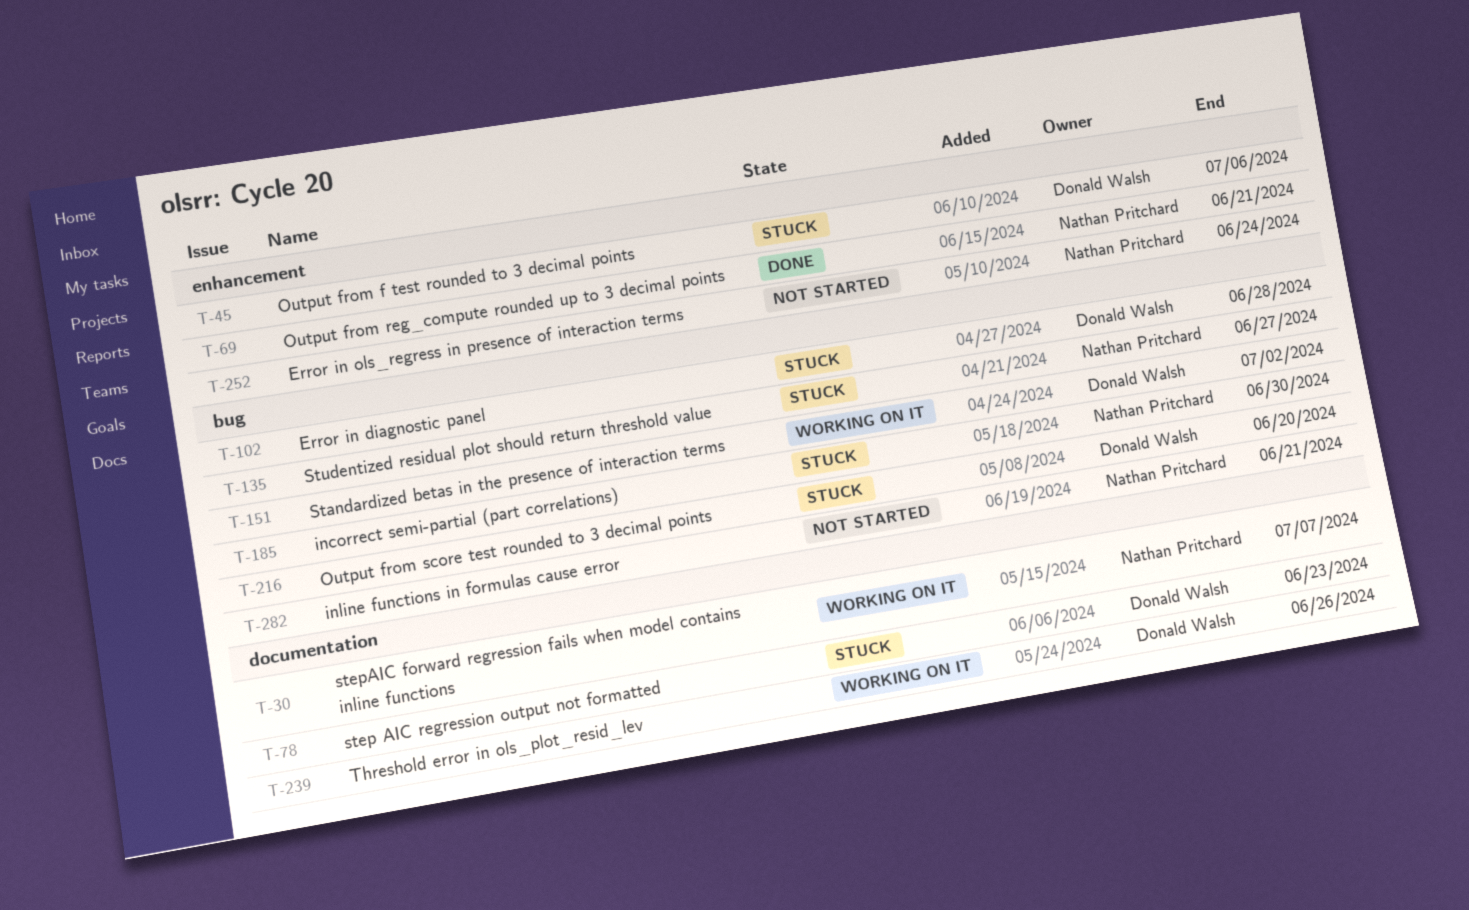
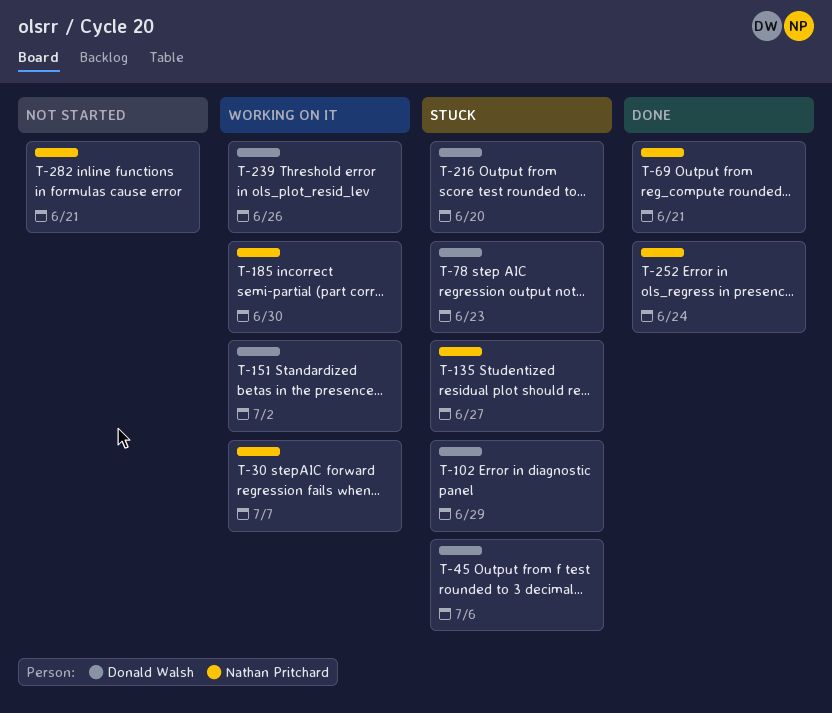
T-102, due: Jun 28 -> Jun 29
T-185, status: Stuck -> Working on it
T-252, status: Not started -> Done

